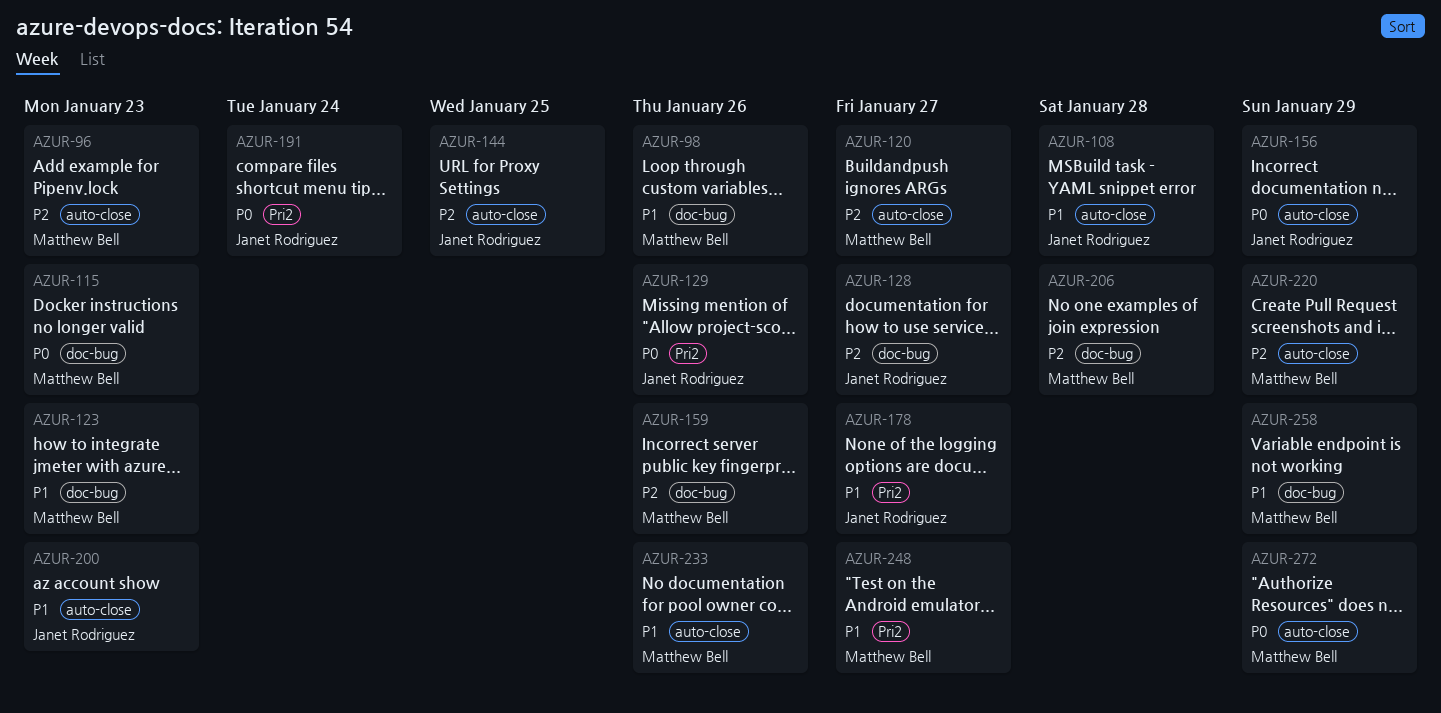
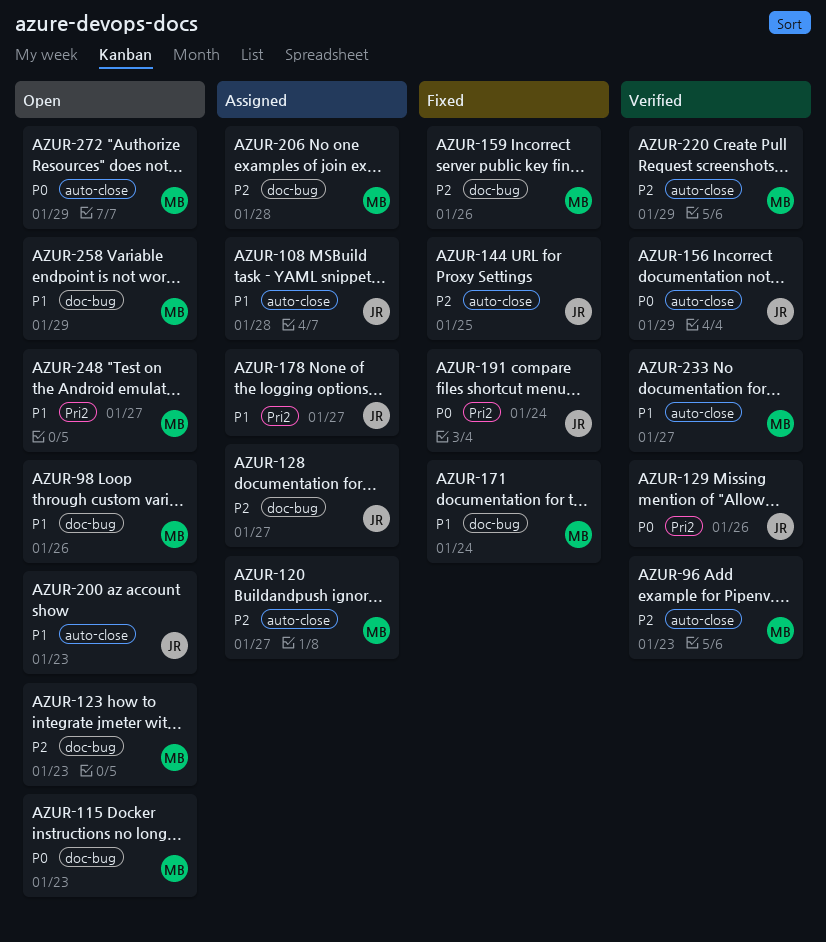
AZUR-123, priority: P1 -> P2
AZUR-171: none -> present
AZUR-233, due: Jan 26 -> Jan 27

